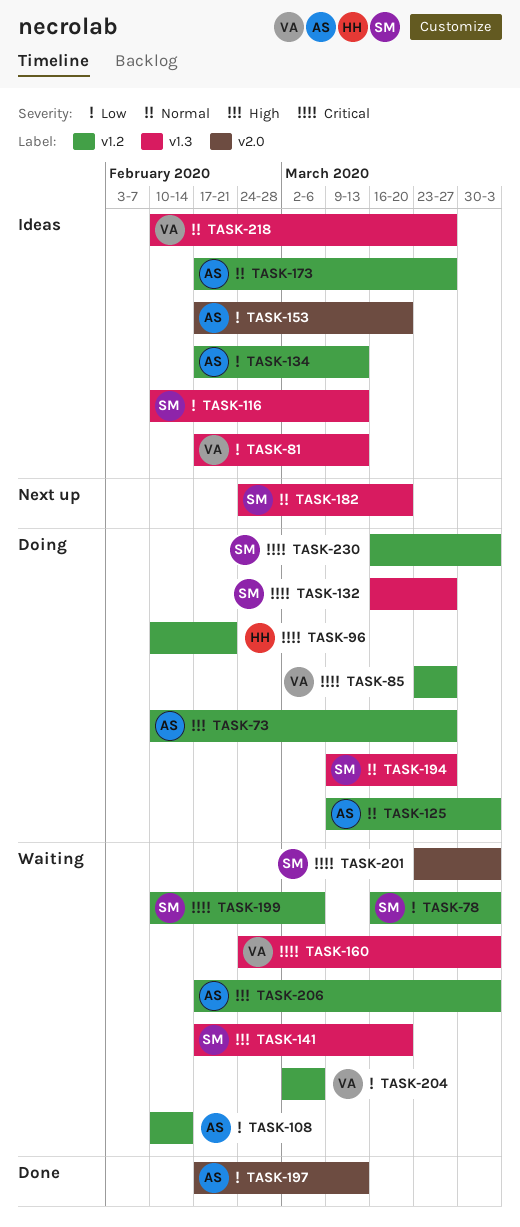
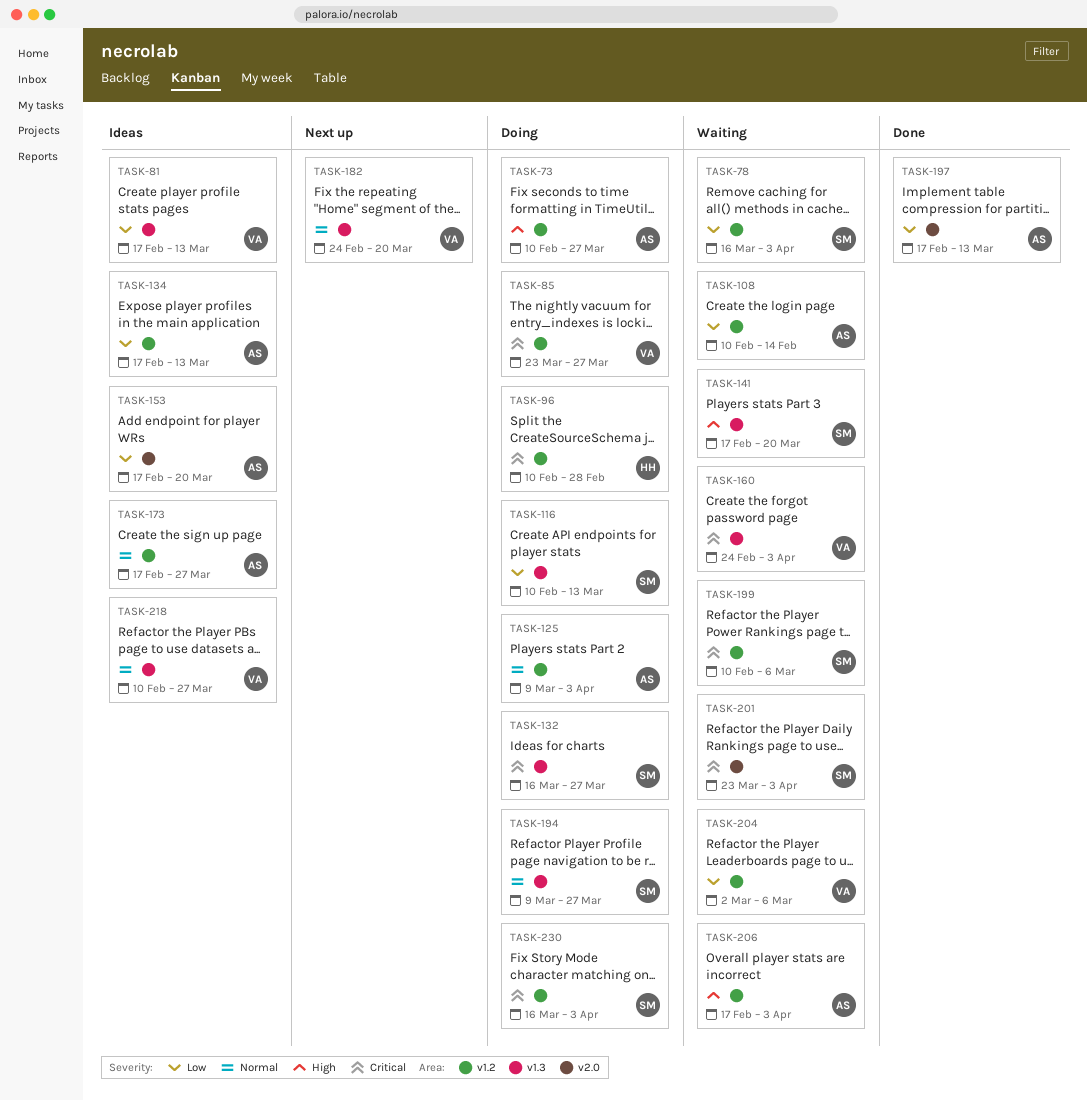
TASK-96, due: Feb 21 -> Feb 28
TASK-116, status: Ideas -> Doing
TASK-182, owner: SM -> VA

